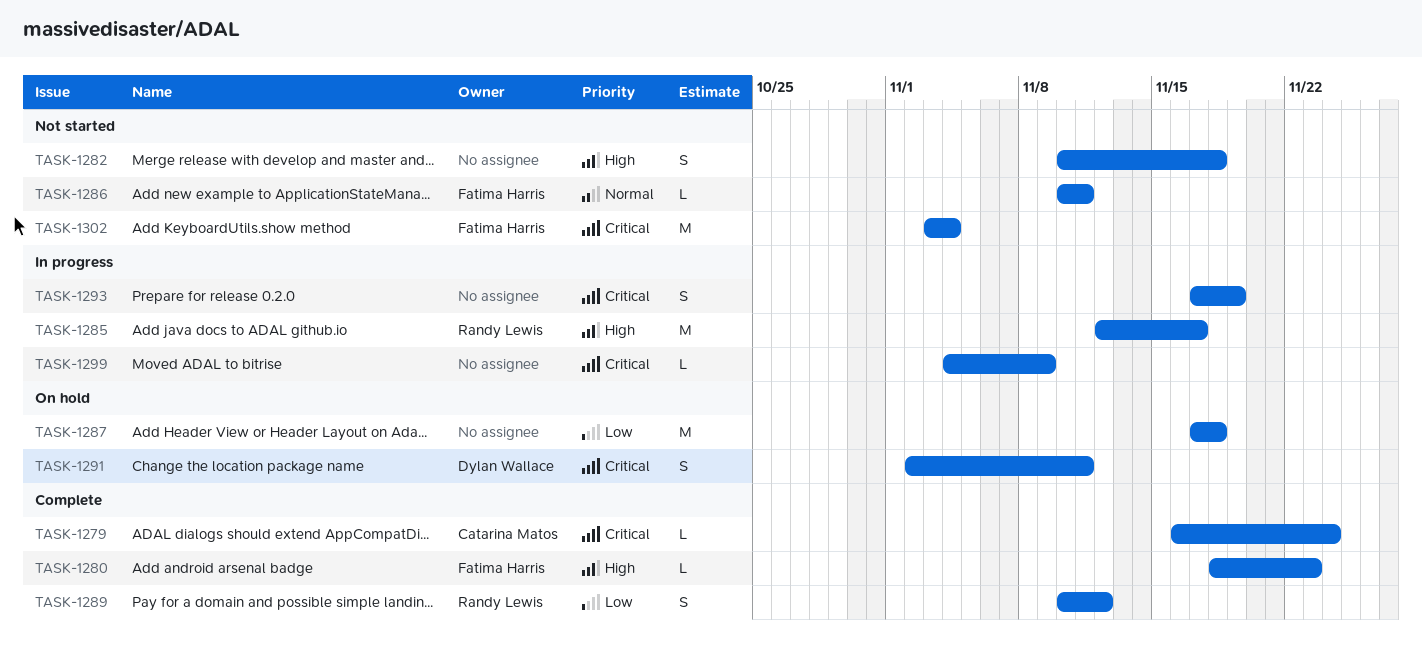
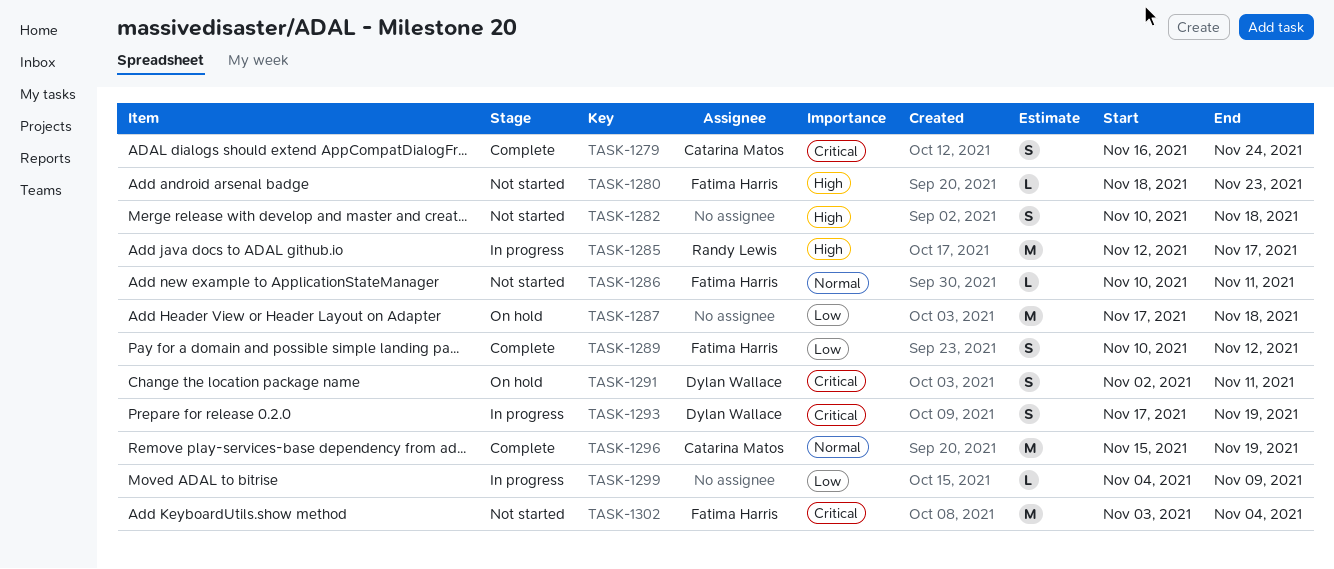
TASK-1279, estimate: L -> S
TASK-1280, status: Complete -> Not started
TASK-1289, owner: Randy Lewis -> Fatima Harris
TASK-1293, owner: none -> Dylan Wallace
TASK-1296: none -> present
TASK-1299, priority: Critical -> Low

